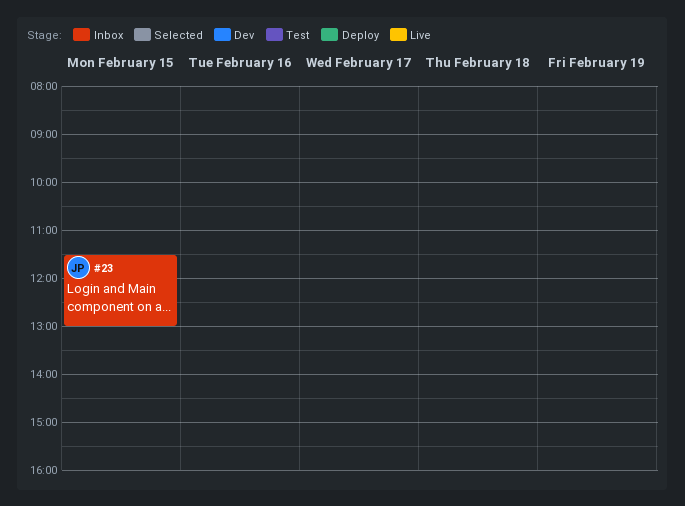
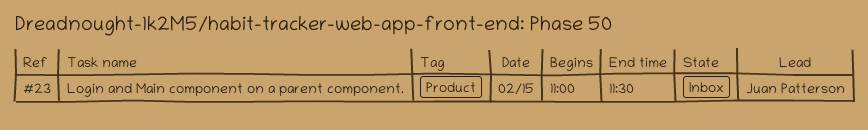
#23, begins: 11:30 -> 11:00
#23, ends: 13:00 -> 11:30

